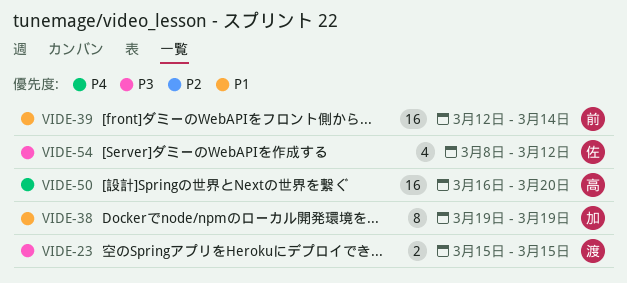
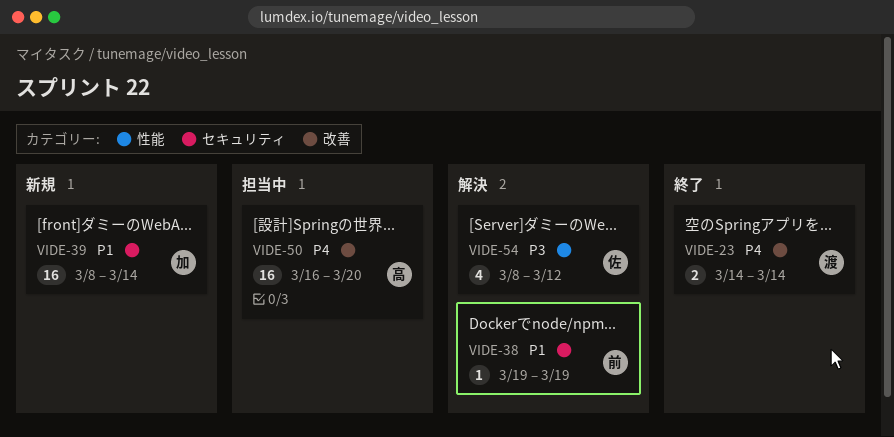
VIDE-23, priority: P3 -> P4
VIDE-23, start: Mar 15 -> Mar 14
VIDE-23, due: Mar 15 -> Mar 14
VIDE-38, owner: 加 -> 前
VIDE-38, estimate: 8 -> 1
VIDE-39, owner: 前 -> 加
VIDE-39, start: Mar 12 -> Mar 8

